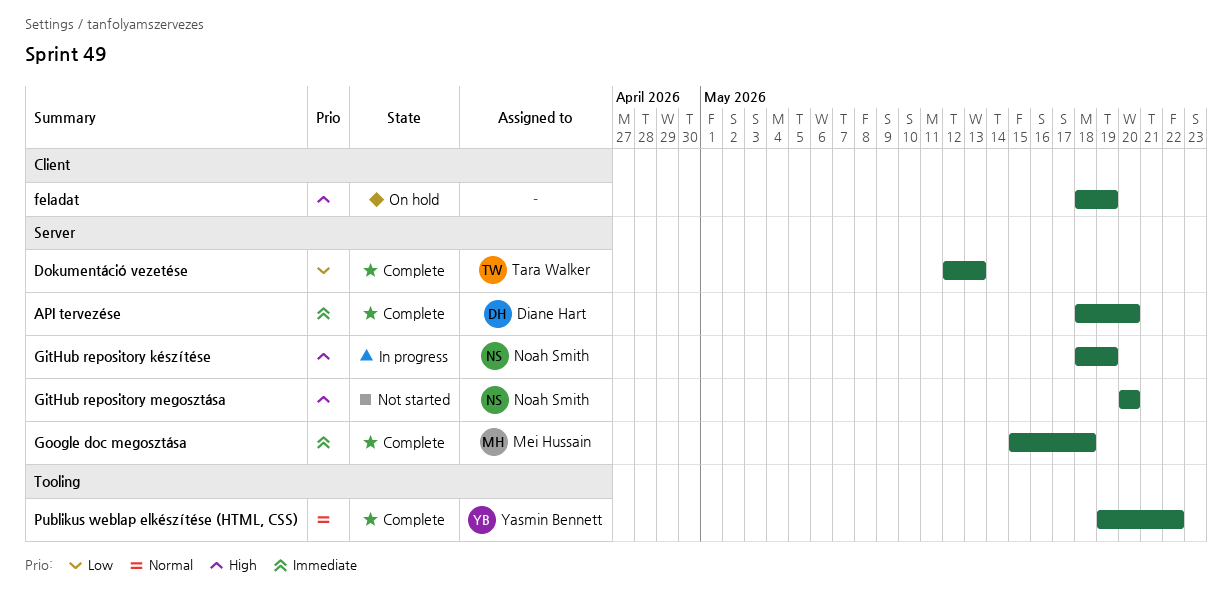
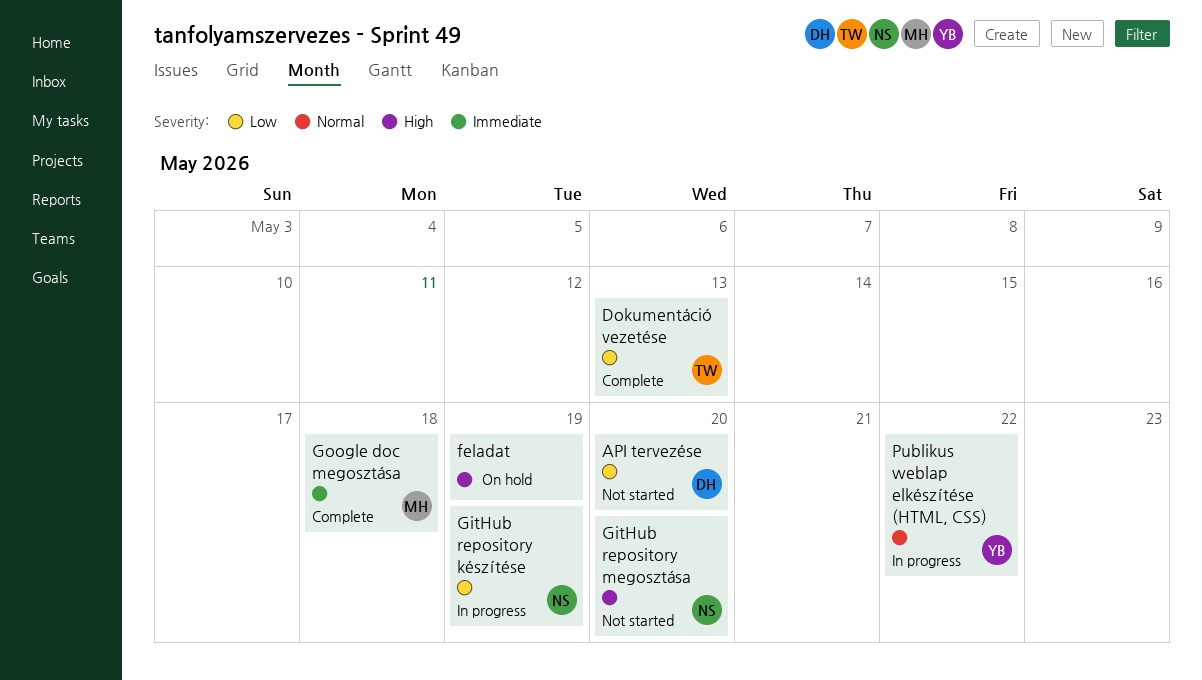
API tervezése, status: Complete -> Not started
API tervezése, priority: Immediate -> Low
GitHub repository készítése, priority: High -> Low
Publikus weblap elkészítése (HTML, CSS), status: Complete -> In progress

